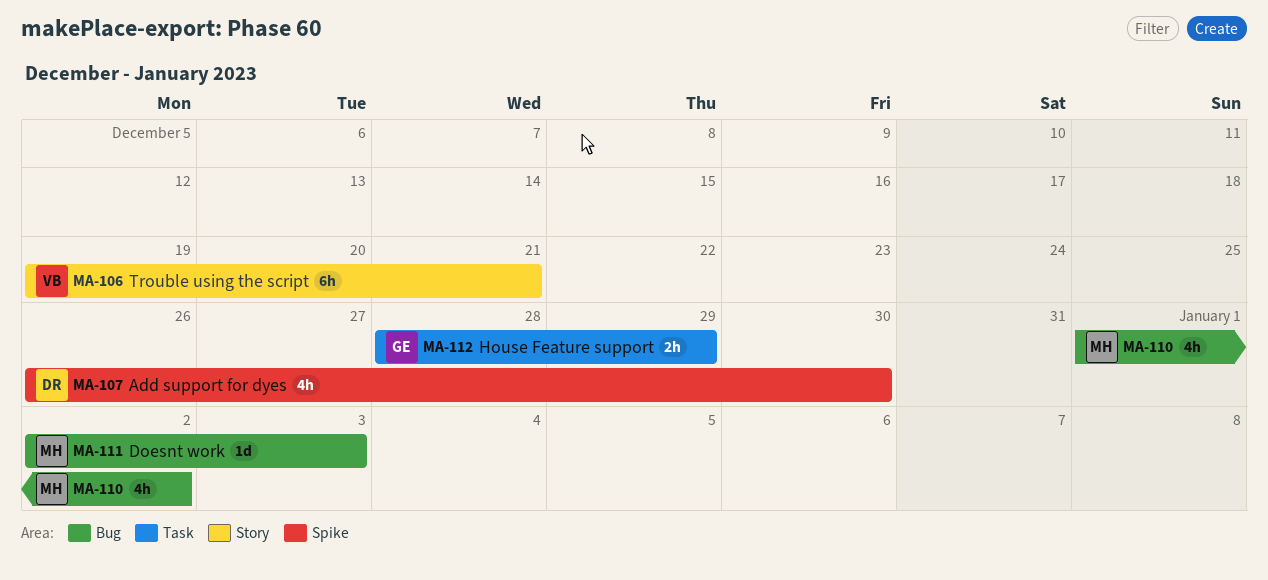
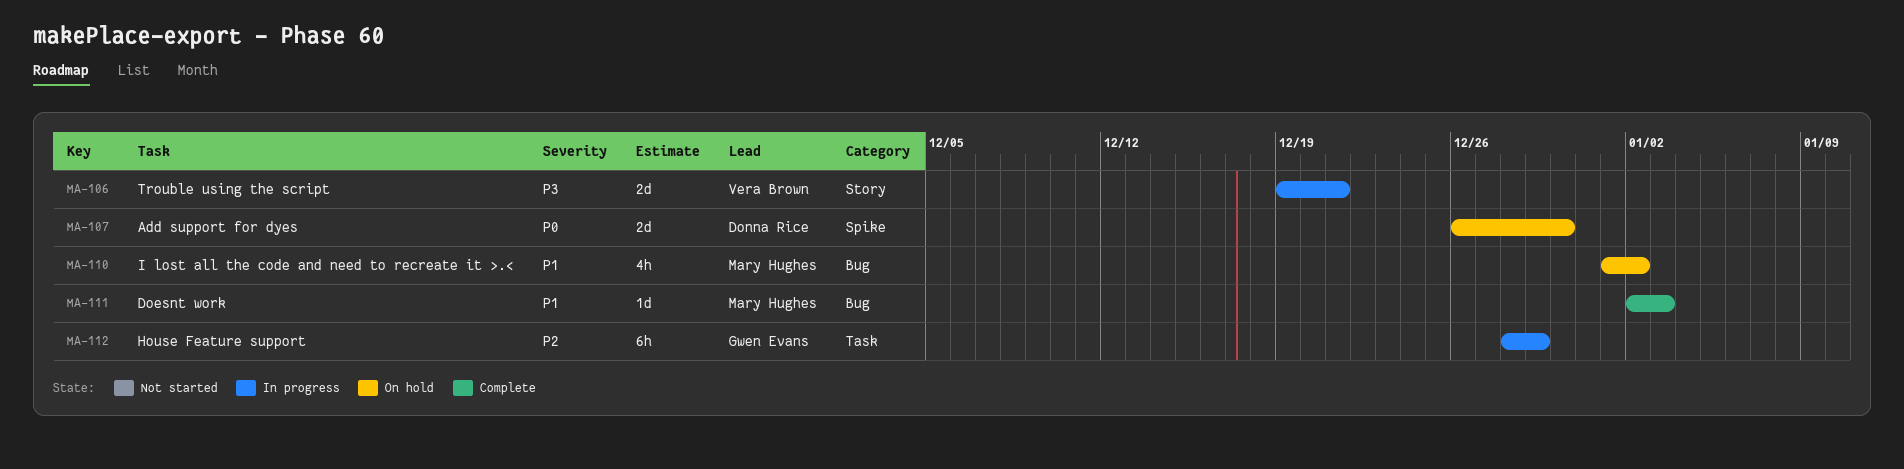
MA-106, estimate: 6h -> 2d
MA-107, estimate: 4h -> 2d
MA-112, estimate: 2h -> 6h

